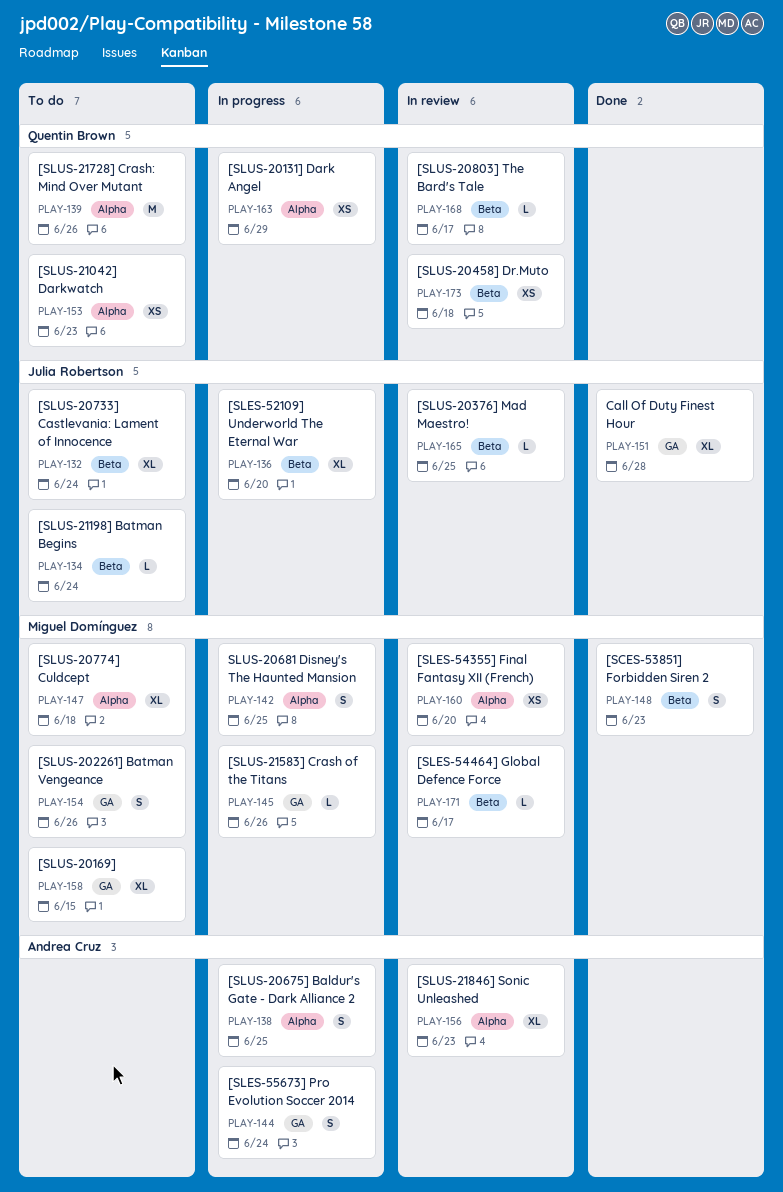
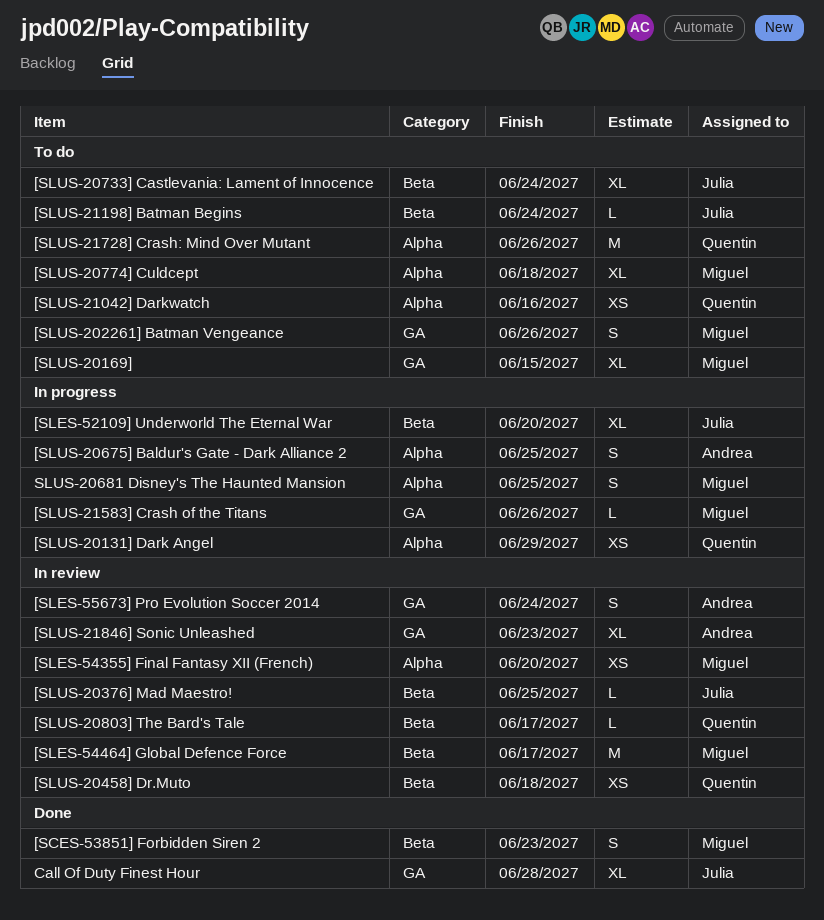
[SLES-54464] Global Defence Force, estimate: L -> M
[SLES-55673] Pro Evolution Soccer 2014, status: In progress -> In review
[SLUS-21042] Darkwatch, due: Jun 23 -> Jun 16
[SLUS-21846] Sonic Unleashed, label: Alpha -> GA

